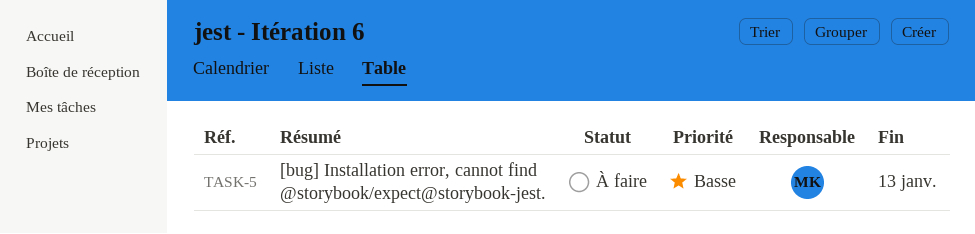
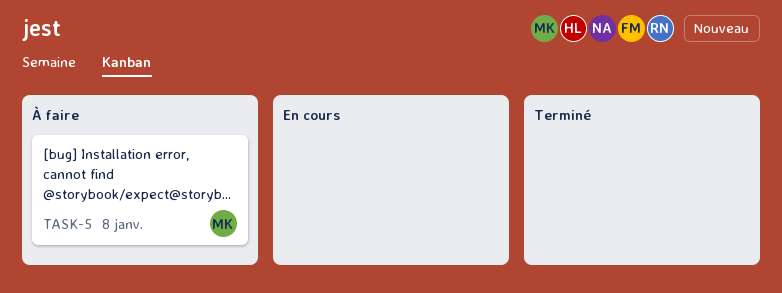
TASK-5, due: Jan 13 -> Jan 8

